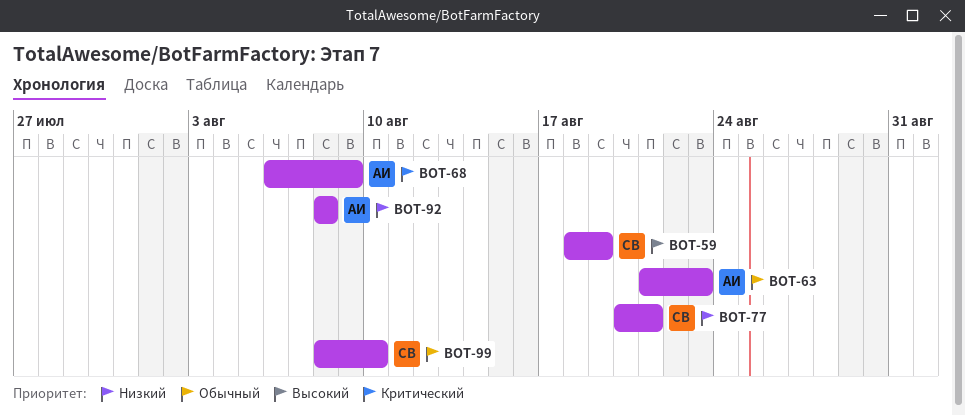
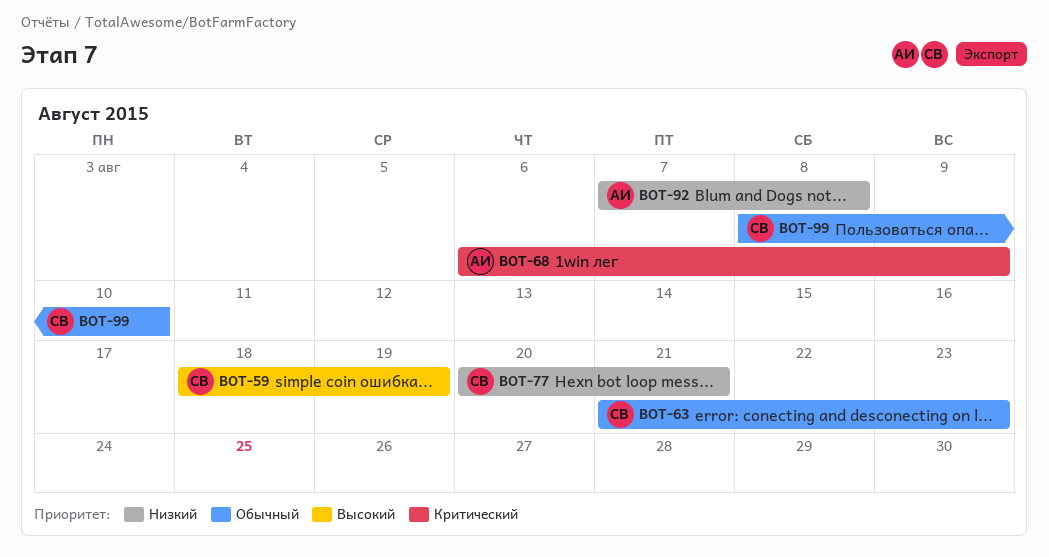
BOT-63, owner: АИ -> СВ
BOT-92, start: Aug 8 -> Aug 7

